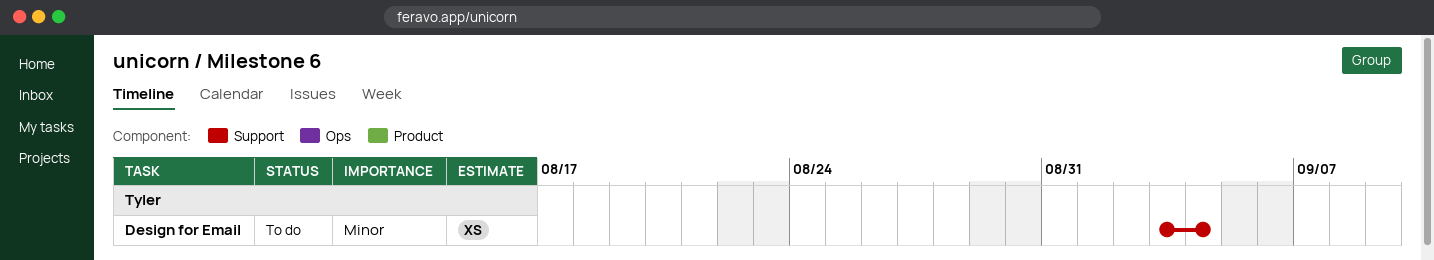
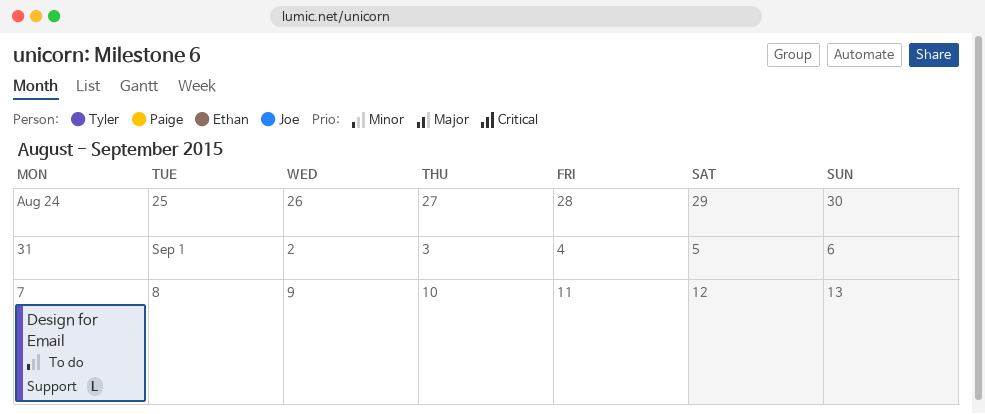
Design for Email, estimate: XS -> L
Design for Email, due: Sep 4 -> Sep 7

